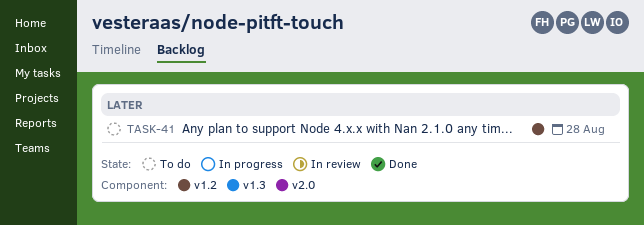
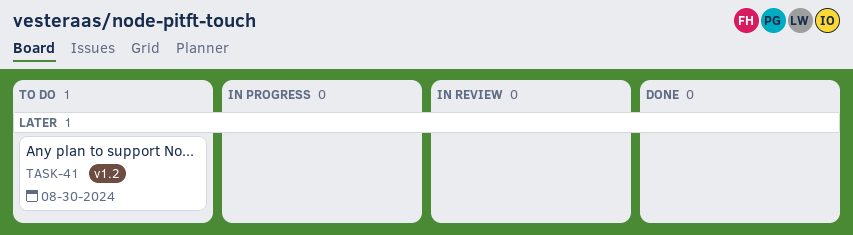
TASK-41, due: Aug 28 -> Aug 30

